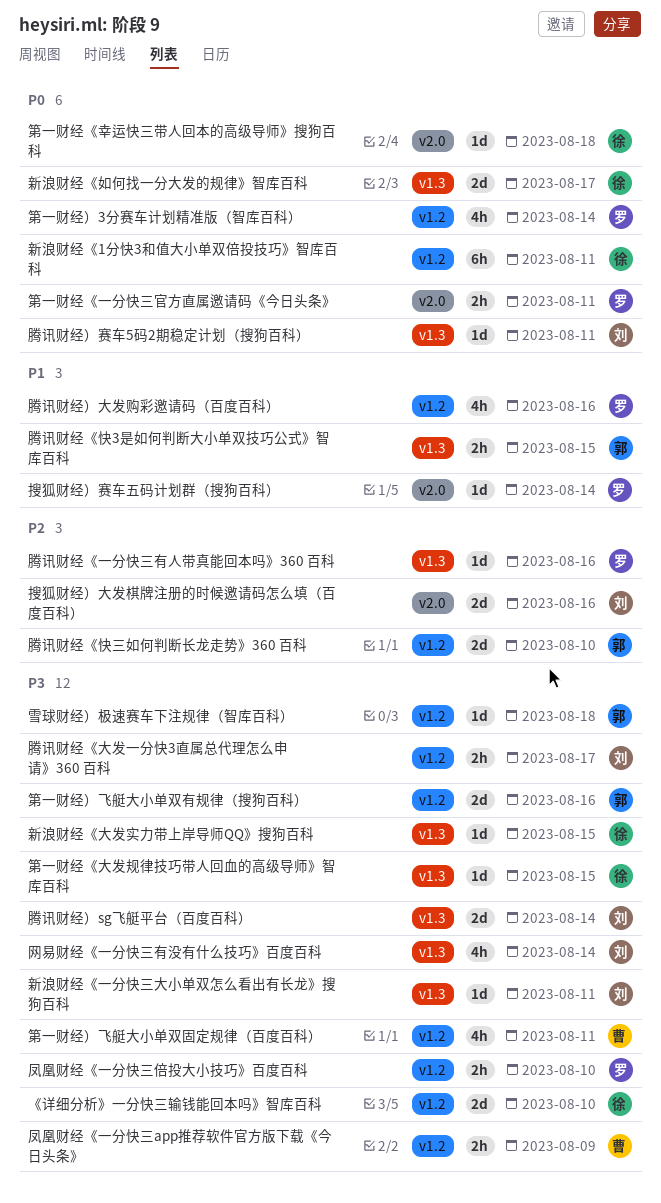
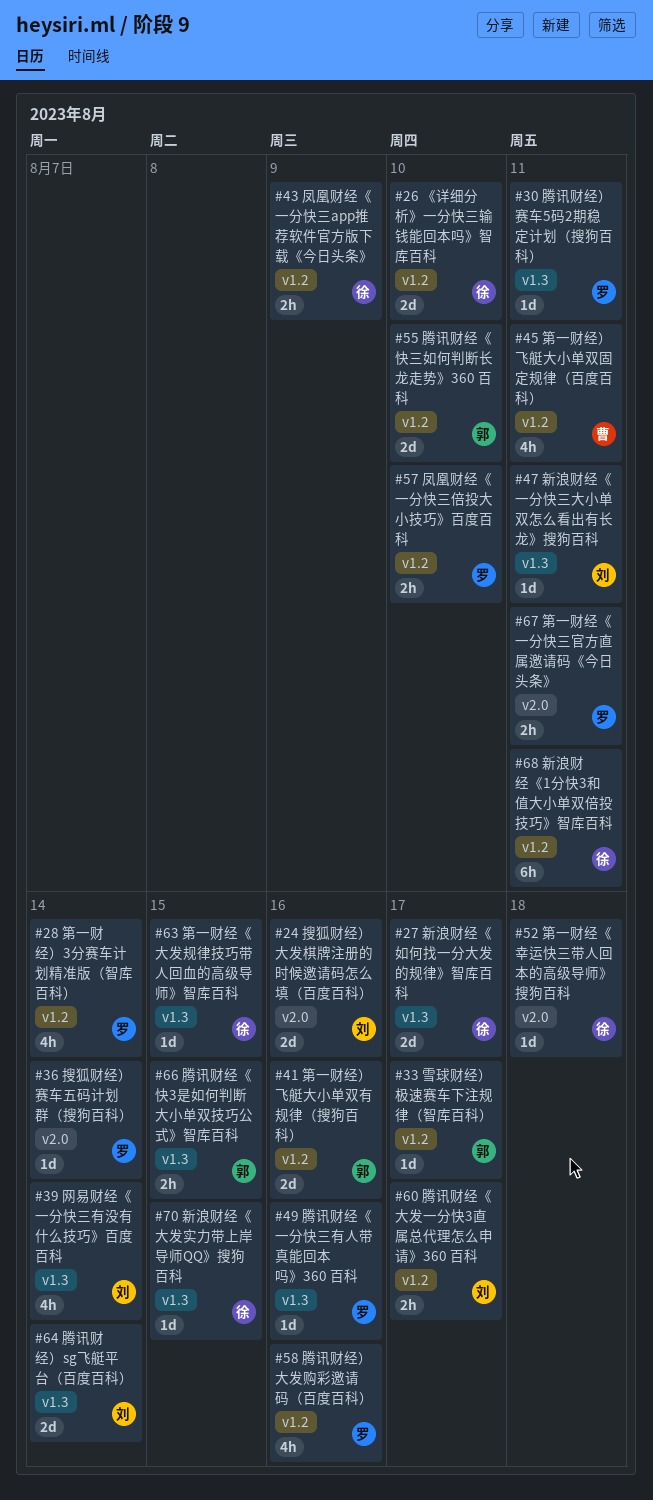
凤凰财经《一分快三app推荐软件官方版下载《今日头条》, owner: 曹 -> 徐
腾讯财经）赛车5码2期稳定计划（搜狗百科）, owner: 刘 -> 罗
雪球财经）极速赛车下注规律（智库百科）, due: Aug 18 -> Aug 17

